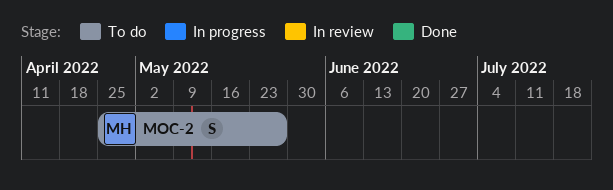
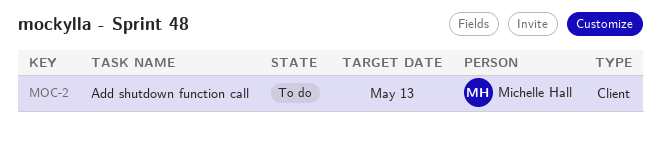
MOC-2, due: May 27 -> May 13

